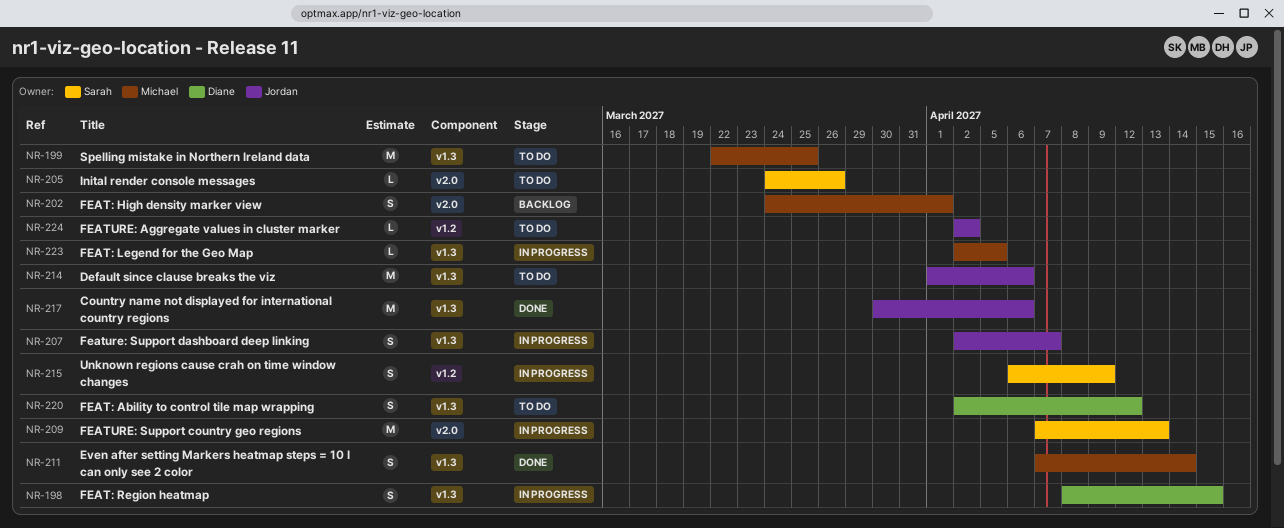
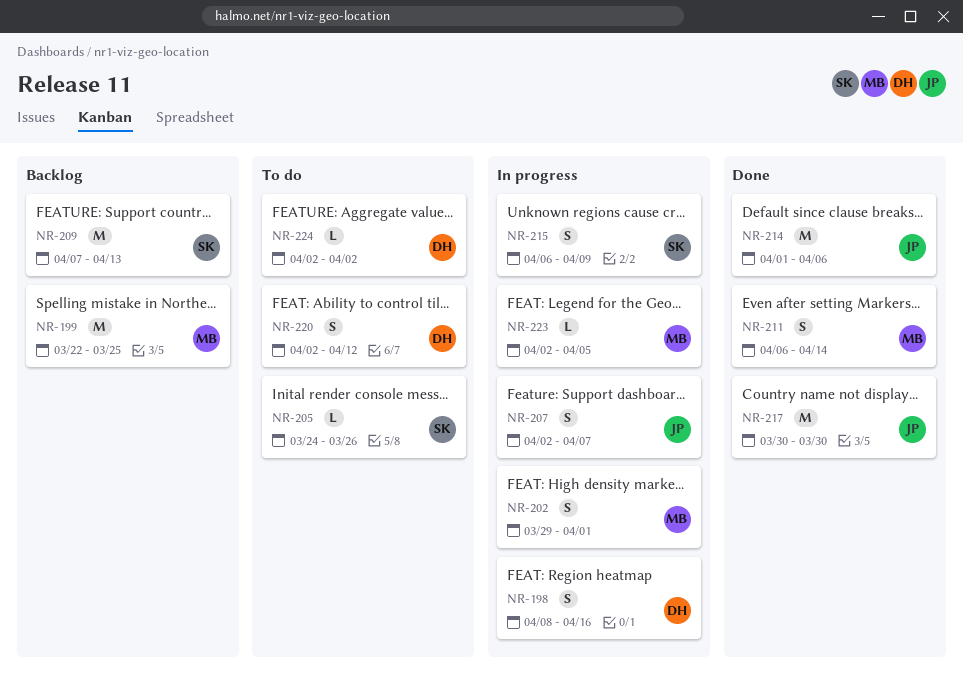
NR-198, due: Apr 15 -> Apr 16
NR-199, status: To do -> Backlog
NR-202, status: Backlog -> In progress
NR-202, start: Mar 24 -> Mar 29
NR-209, status: In progress -> Backlog
NR-211, start: Apr 7 -> Apr 6
NR-214, status: To do -> Done
NR-217, due: Apr 6 -> Mar 30
NR-224, owner: Jordan -> Diane

